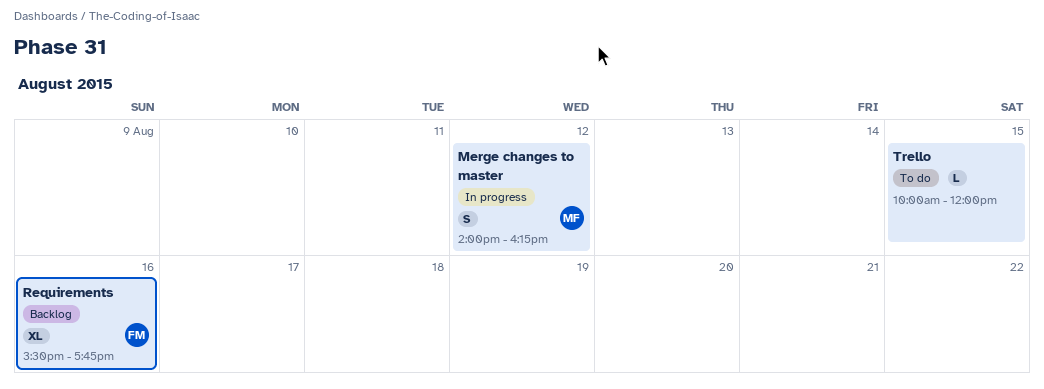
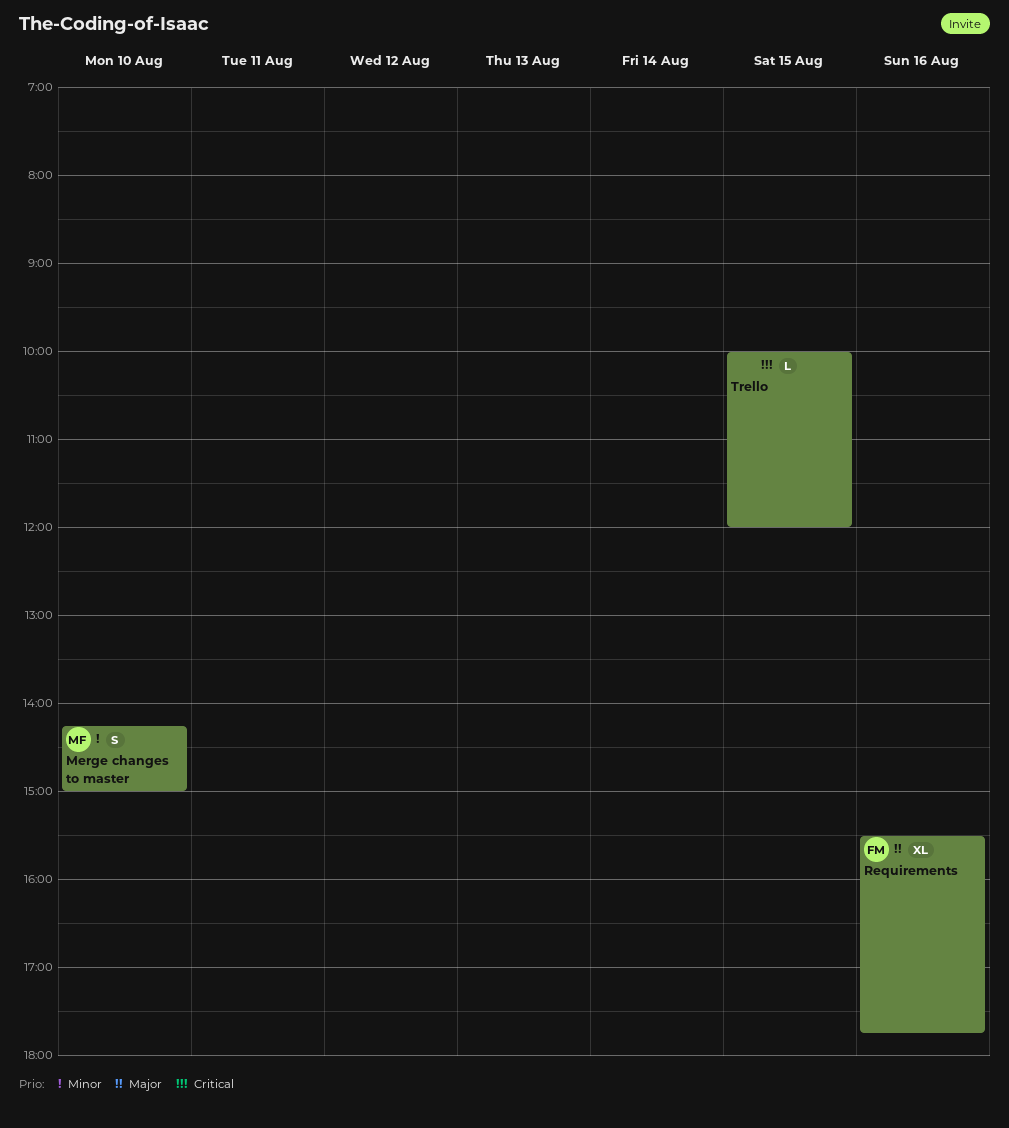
Merge changes to master, day: Aug 12 -> Aug 10
Merge changes to master, begins: 14:00 -> 14:15
Merge changes to master, ends: 16:15 -> 15:00

